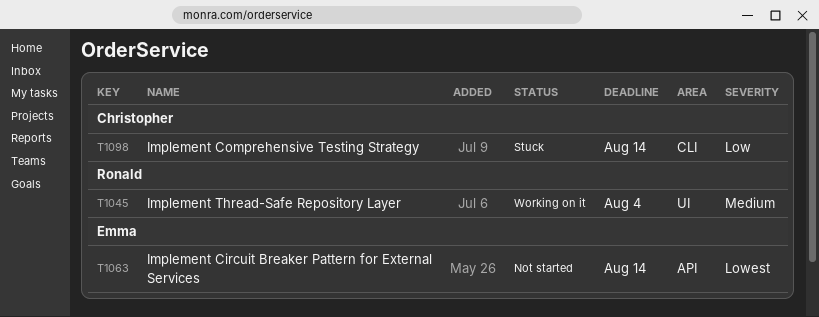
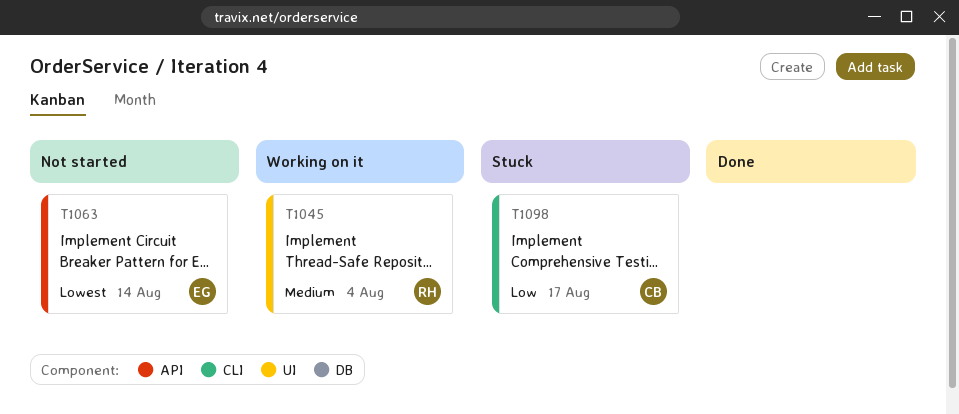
T1098, due: Aug 14 -> Aug 17

